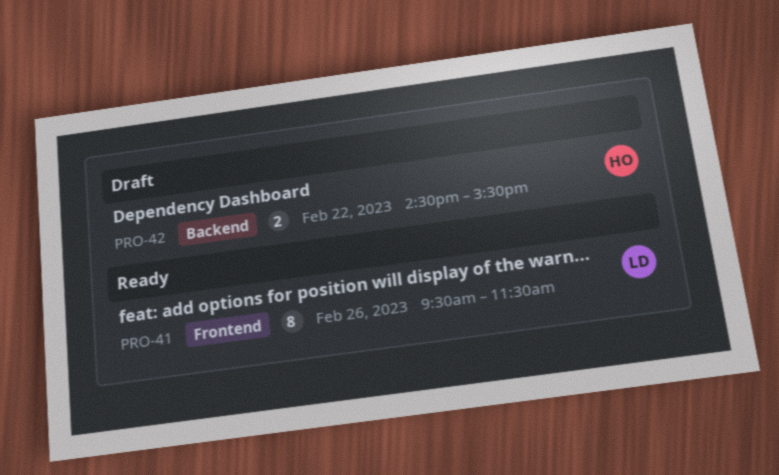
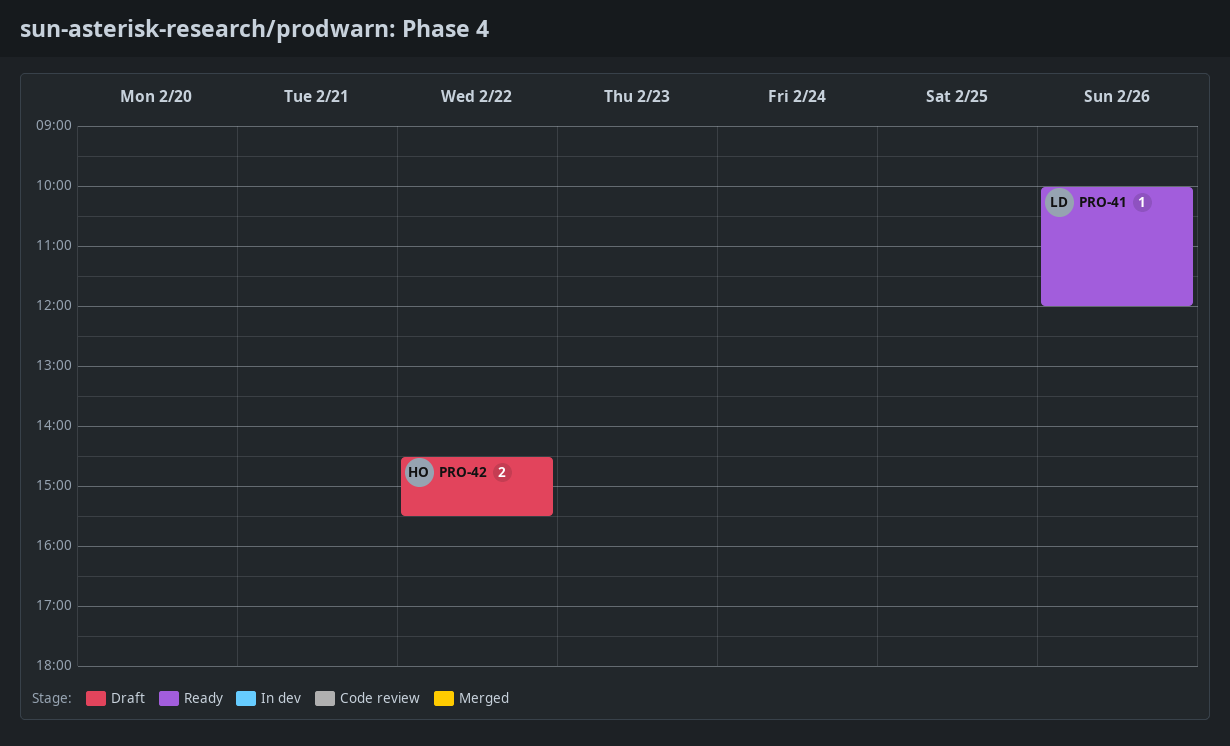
PRO-41, estimate: 8 -> 1
PRO-41, begins: 09:30 -> 10:00
PRO-41, ends: 11:30 -> 12:00

